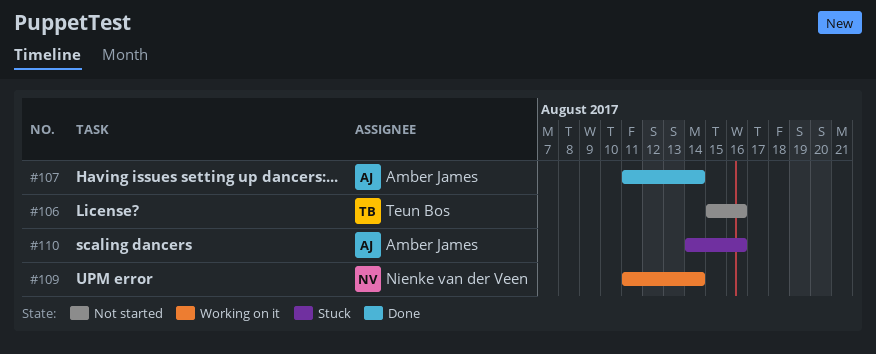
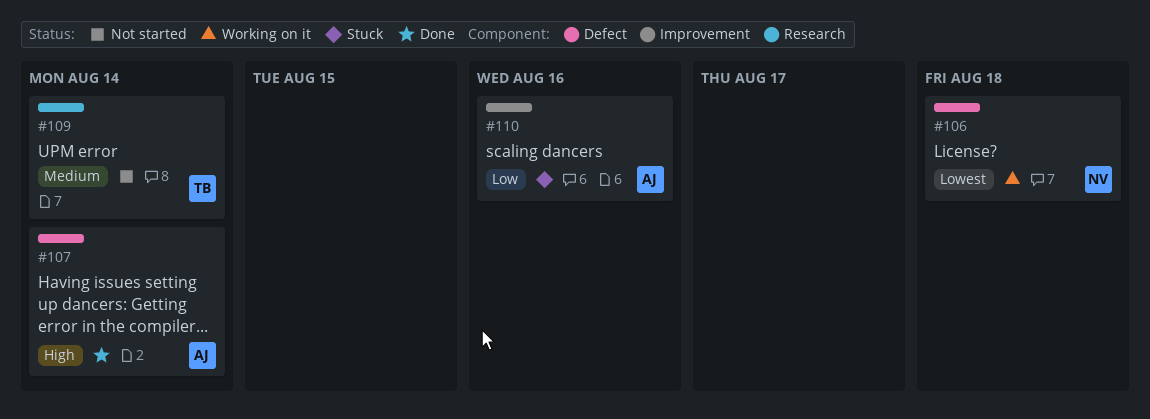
#106, status: Not started -> Working on it
#106, owner: Teun Bos -> Nienke van der Veen
#106, due: Aug 16 -> Aug 18
#109, status: Working on it -> Not started
#109, owner: Nienke van der Veen -> Teun Bos

